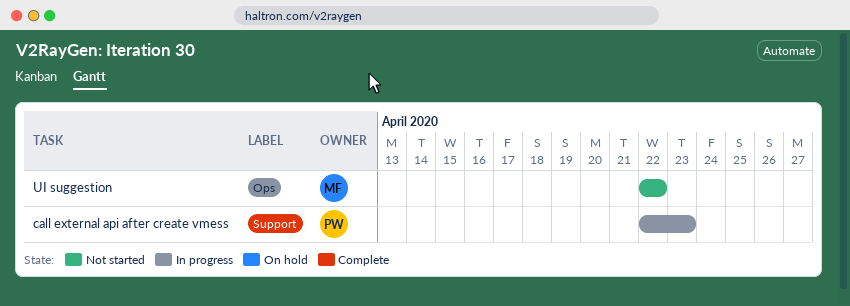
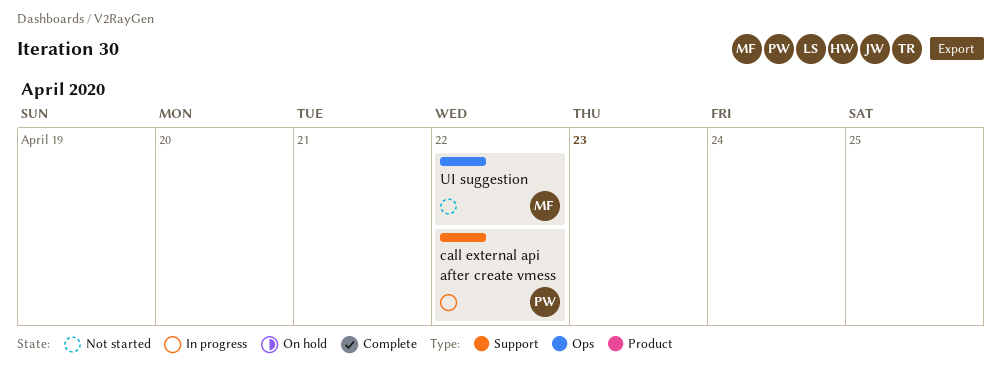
call external api after create vmess, due: Apr 23 -> Apr 22

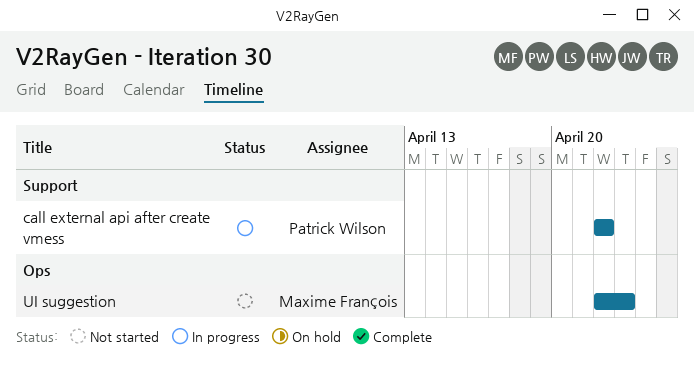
UI suggestion, due: Apr 22 -> Apr 23

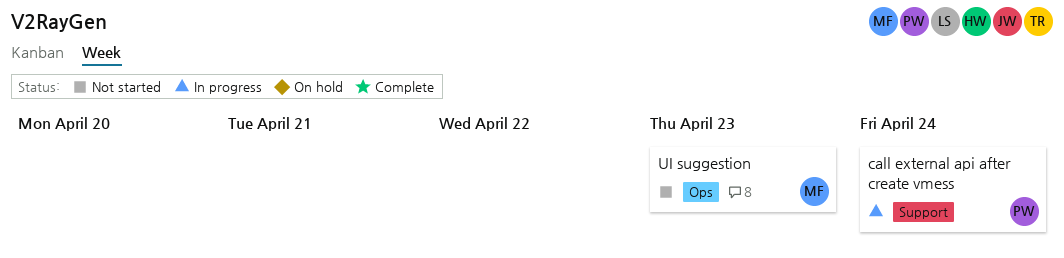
call external api after create vmess, due: Apr 22 -> Apr 24

